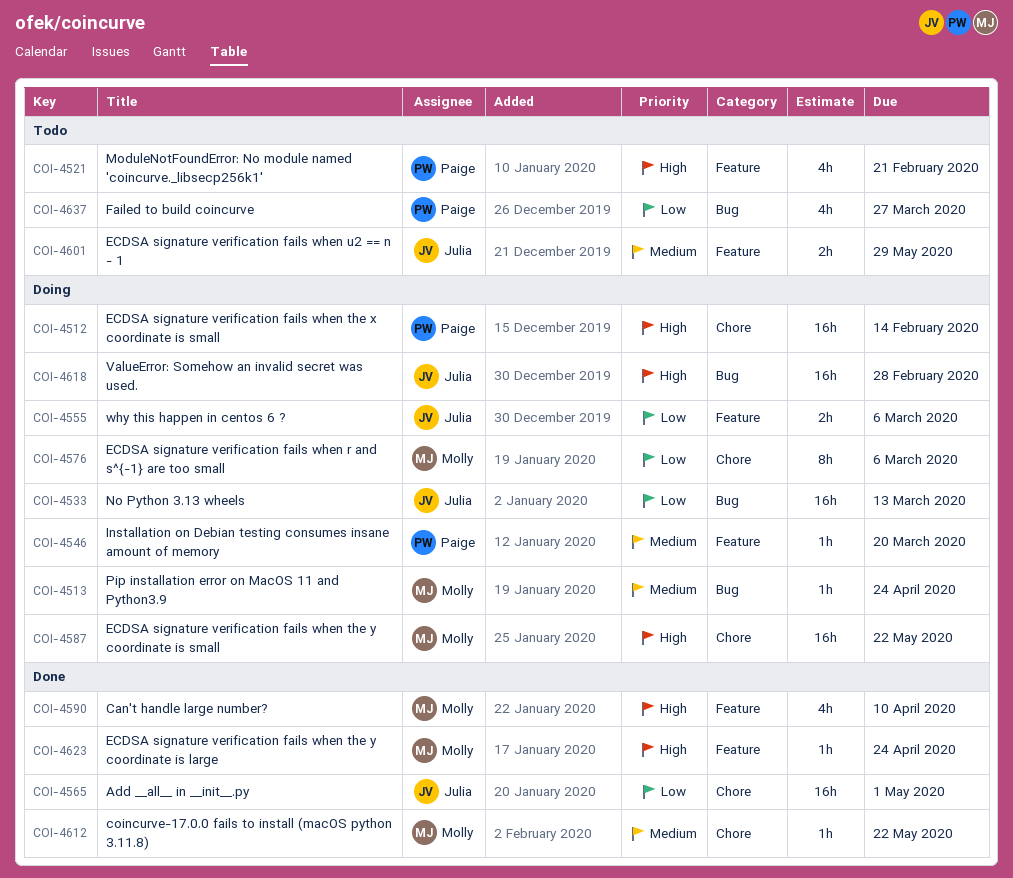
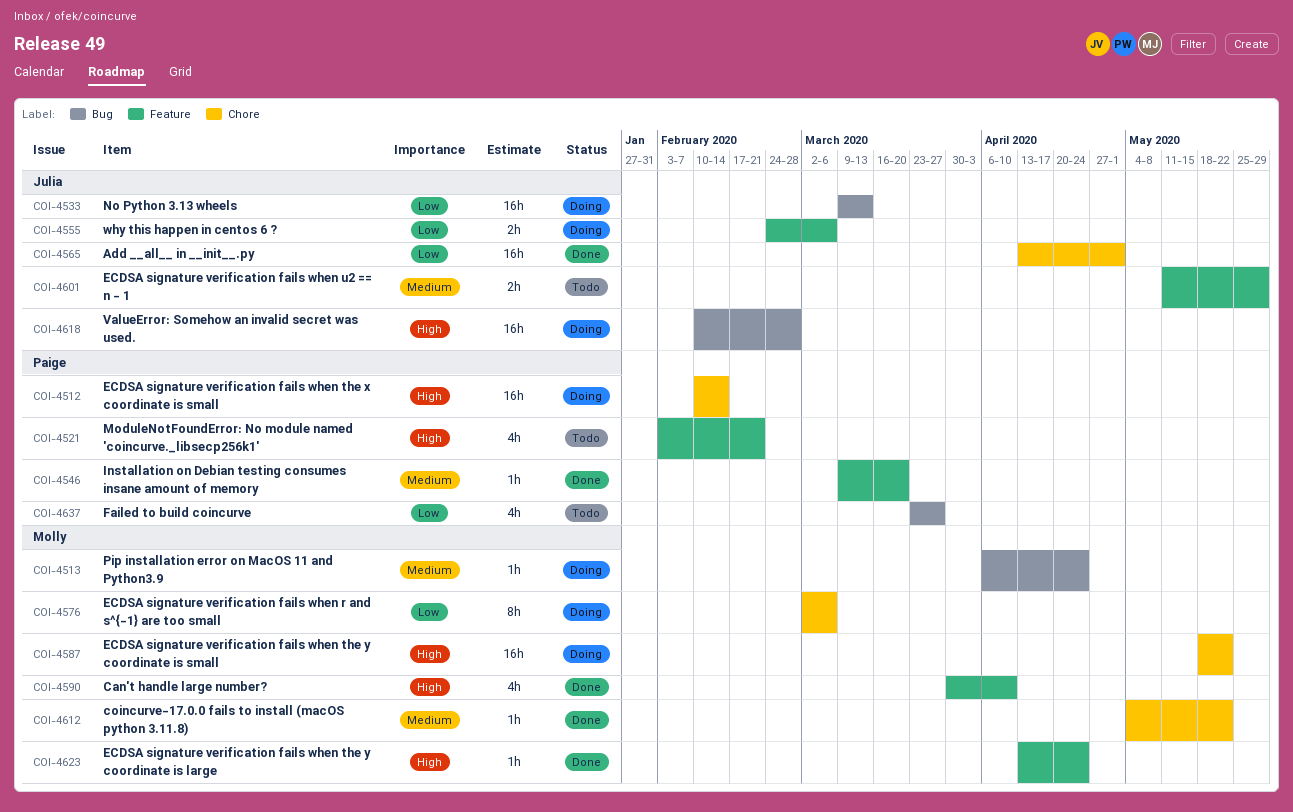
COI-4546, status: Doing -> Done

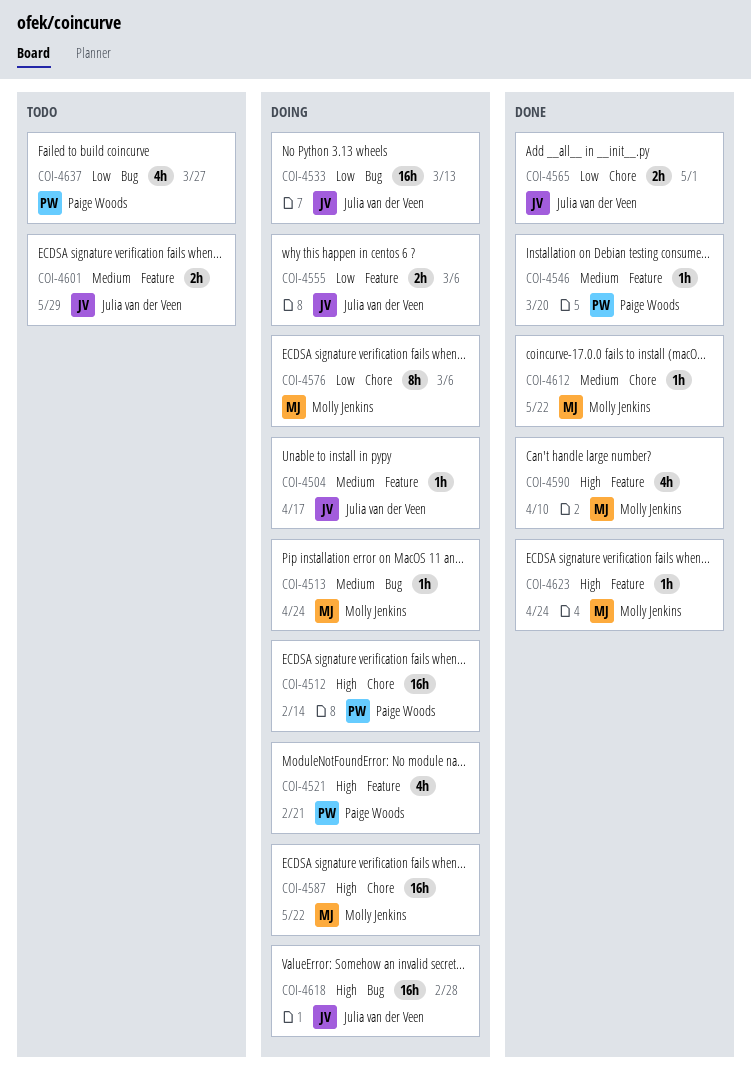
COI-4504: none -> present
COI-4521, status: Todo -> Doing
COI-4565, estimate: 16h -> 2h

